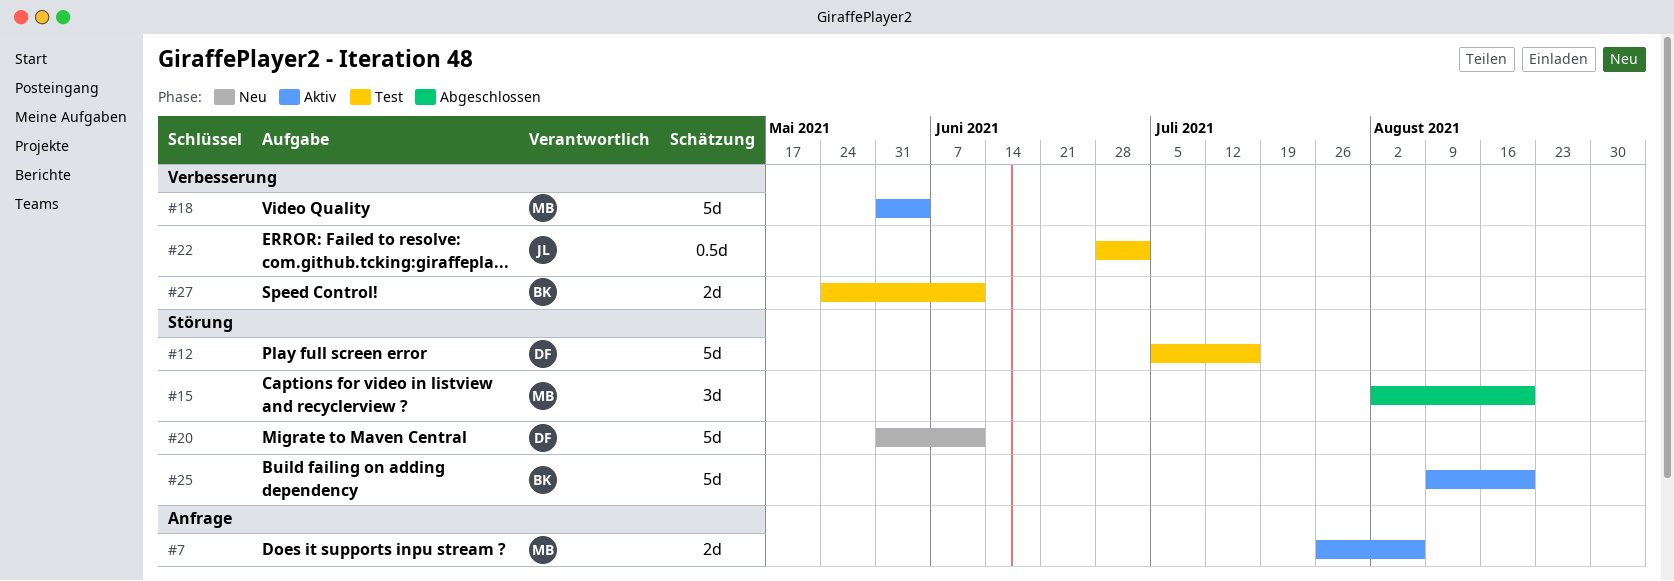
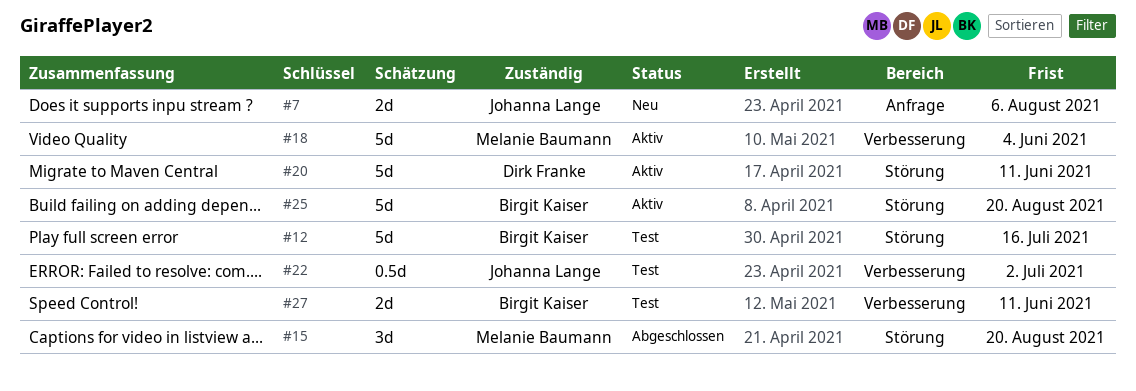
#7, status: Aktiv -> Neu
#7, owner: Melanie Baumann -> Johanna Lange
#12, owner: Dirk Franke -> Birgit Kaiser
#20, status: Neu -> Aktiv

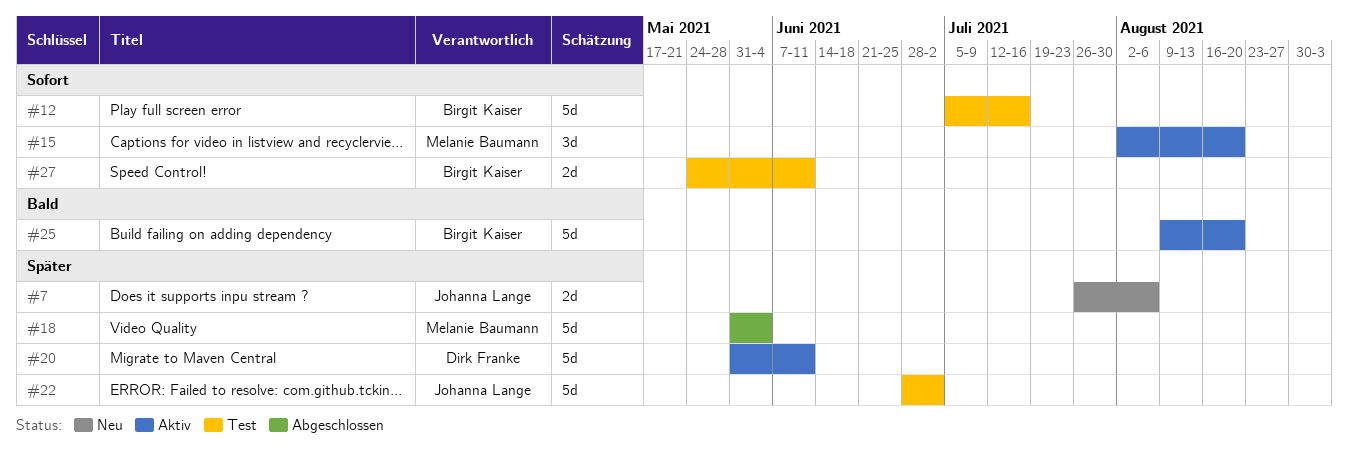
#15, status: Abgeschlossen -> Aktiv
#18, status: Aktiv -> Abgeschlossen
#22, estimate: 0.5d -> 5d

